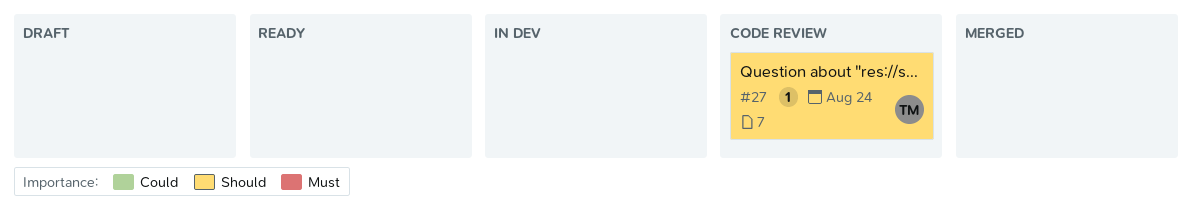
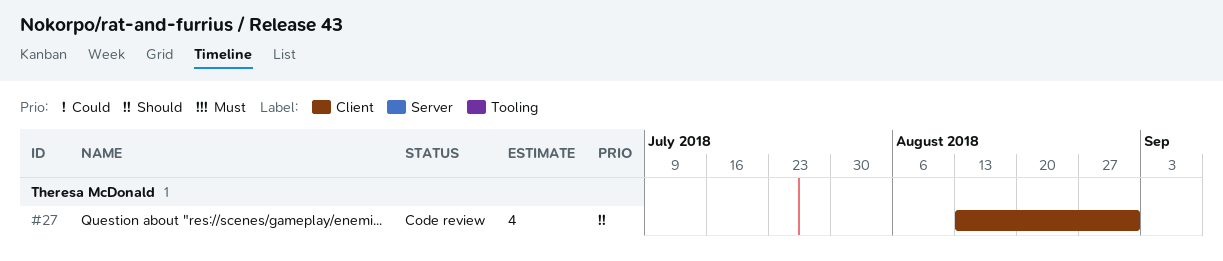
#27, estimate: 1 -> 4
#27, due: Aug 24 -> Aug 31

